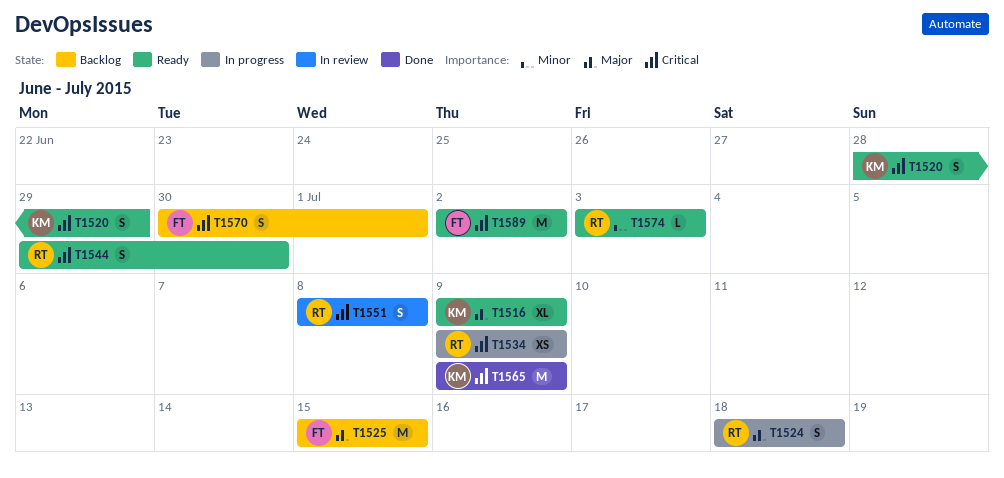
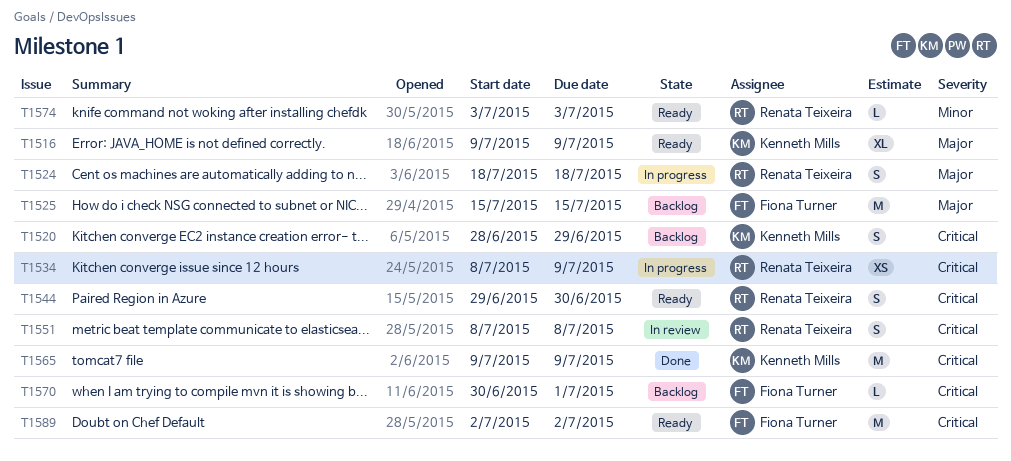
T1520, status: Ready -> Backlog
T1534, start: Jul 9 -> Jul 8
T1570, estimate: S -> L

